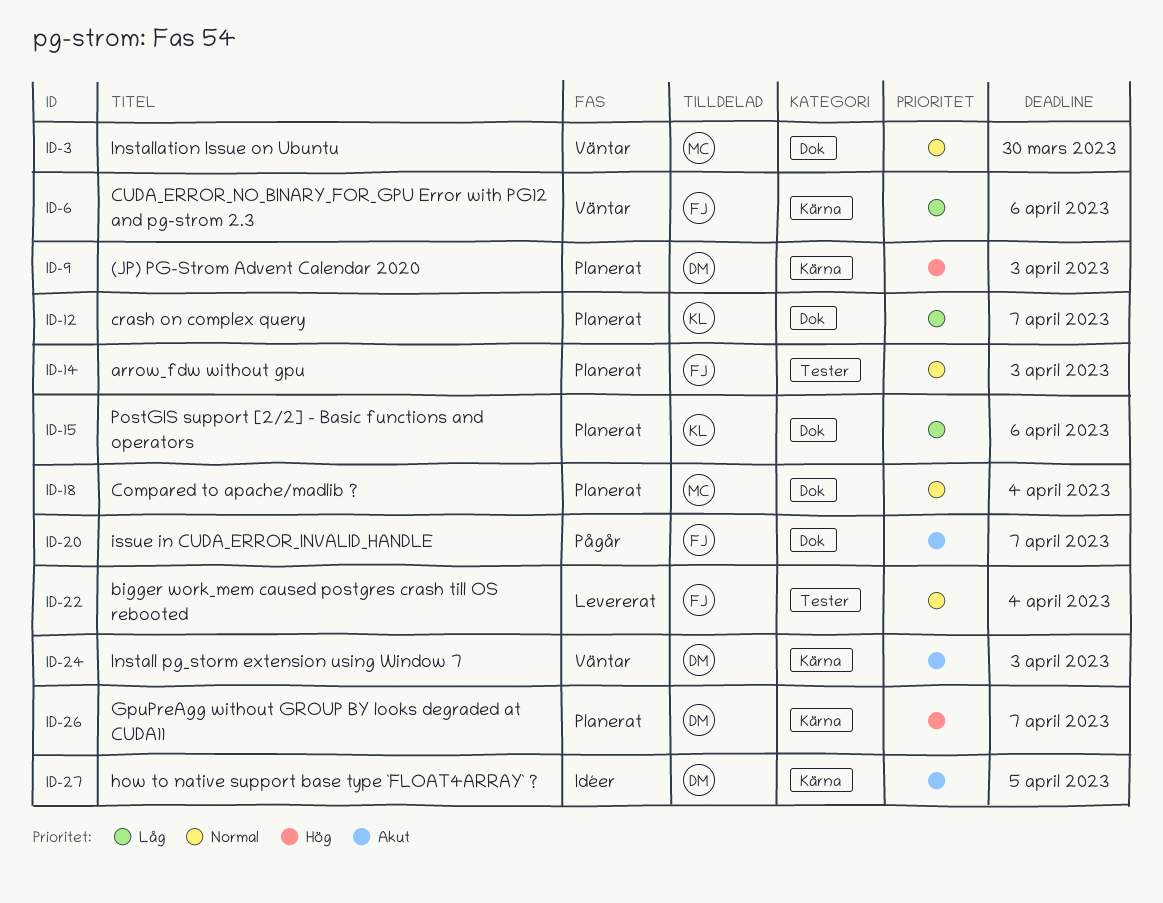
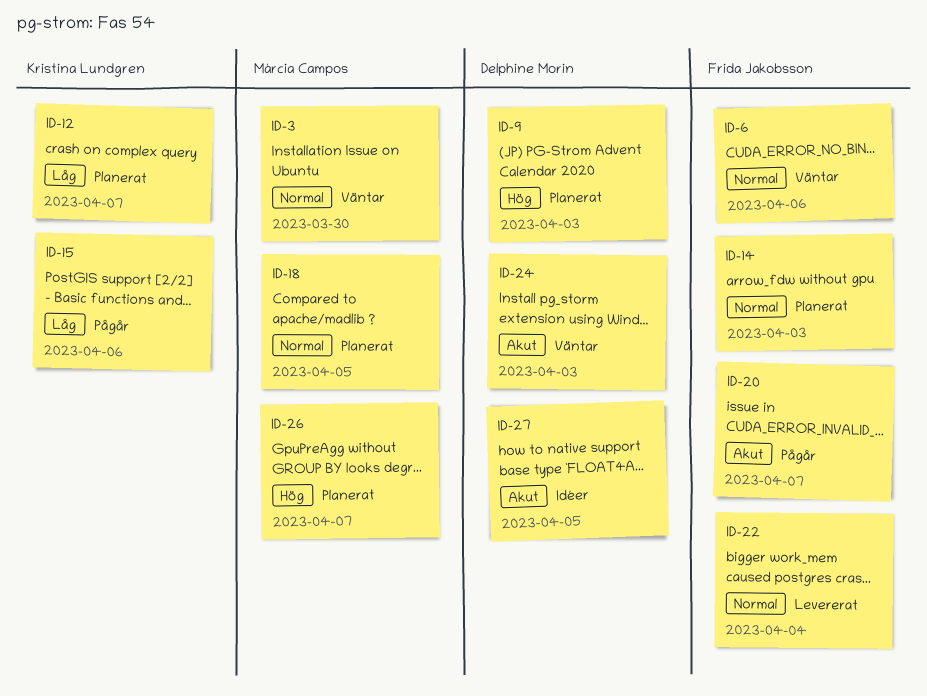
ID-6, priority: Låg -> Normal
ID-15, status: Planerat -> Pågår
ID-18, due: Apr 4 -> Apr 5
ID-26, owner: Delphine Morin -> Márcia Campos

